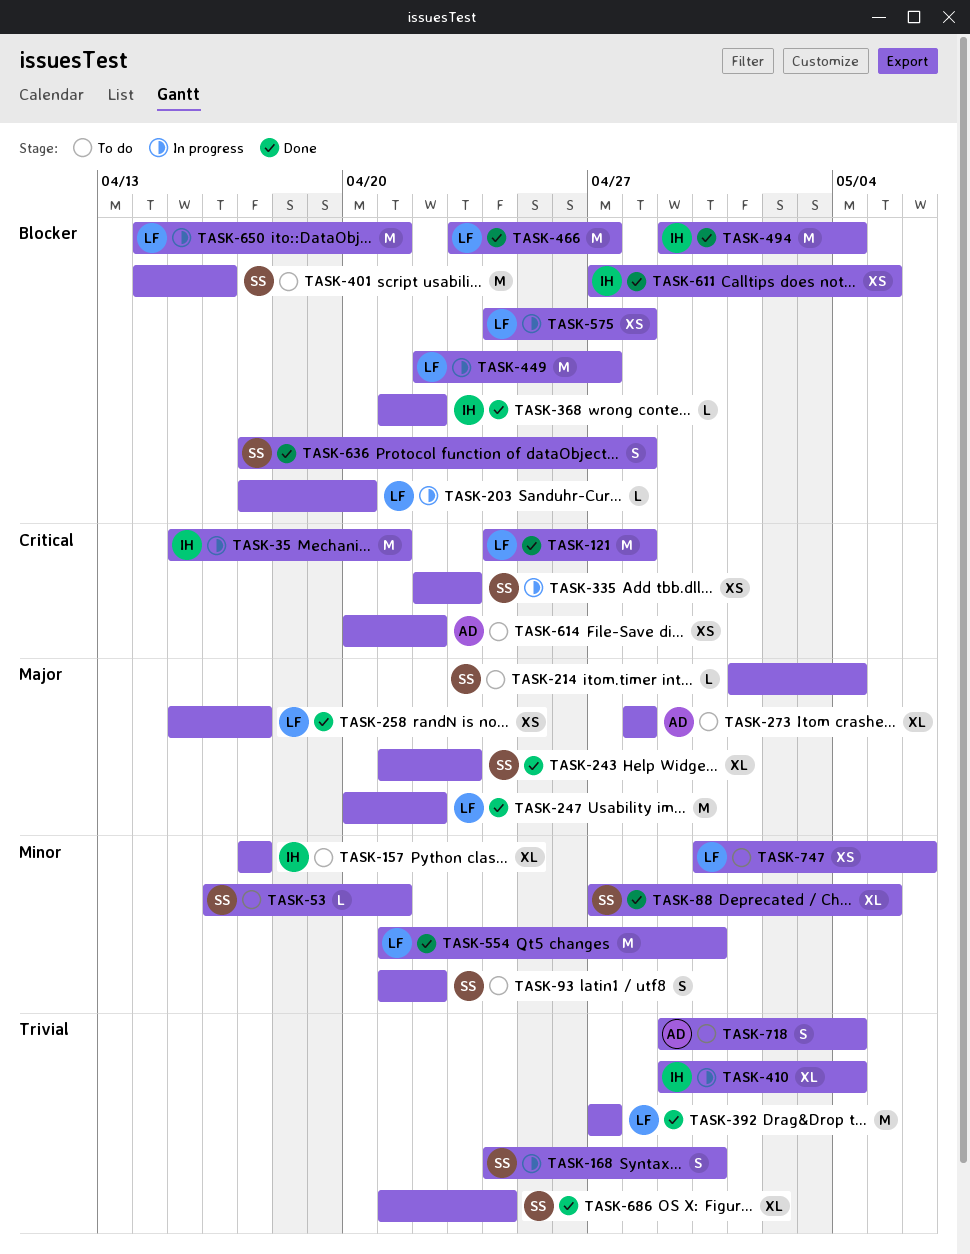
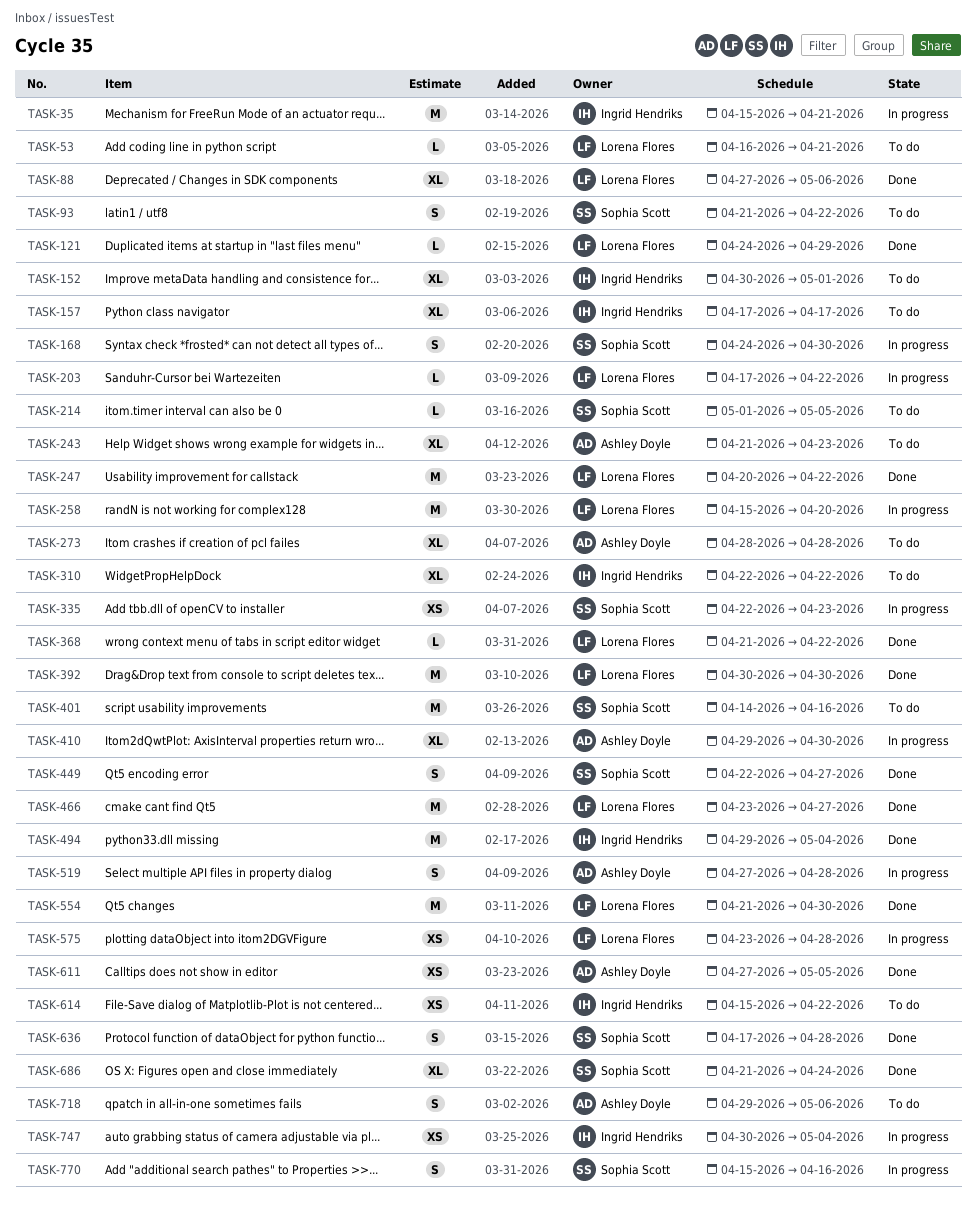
TASK-53, owner: Sophia Scott -> Lorena Flores
TASK-88, owner: Sophia Scott -> Lorena Flores
TASK-88, due: May 5 -> May 6
TASK-121, estimate: M -> L
TASK-121, due: Apr 28 -> Apr 29
TASK-152: none -> present
TASK-203, due: Apr 20 -> Apr 22
TASK-214, due: May 4 -> May 5
TASK-243, status: Done -> To do
TASK-243, owner: Sophia Scott -> Ashley Doyle
TASK-258, status: Done -> In progress
TASK-258, estimate: XS -> M
TASK-258, due: Apr 17 -> Apr 20
TASK-310: none -> present
TASK-368, owner: Ingrid Hendriks -> Lorena Flores
TASK-392, start: Apr 27 -> Apr 30
TASK-392, due: Apr 27 -> Apr 30
TASK-410, owner: Ingrid Hendriks -> Ashley Doyle
TASK-410, due: May 4 -> Apr 30
TASK-449, status: In progress -> Done
TASK-449, owner: Lorena Flores -> Sophia Scott
TASK-449, estimate: M -> S
TASK-519: none -> present
TASK-575, start: Apr 24 -> Apr 23
TASK-611, owner: Ingrid Hendriks -> Ashley Doyle
TASK-614, owner: Ashley Doyle -> Ingrid Hendriks
TASK-614, start: Apr 20 -> Apr 15
TASK-650: present -> none
TASK-718, due: May 4 -> May 6
TASK-747, status: To do -> In progress
TASK-747, owner: Lorena Flores -> Ingrid Hendriks
TASK-747, due: May 6 -> May 4
TASK-770: none -> present

